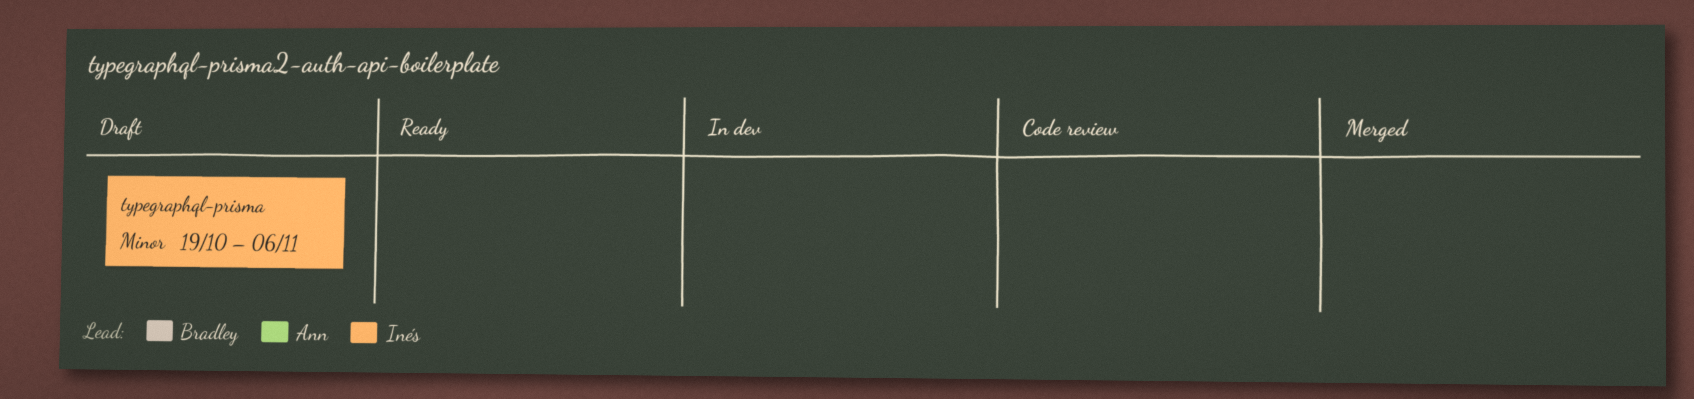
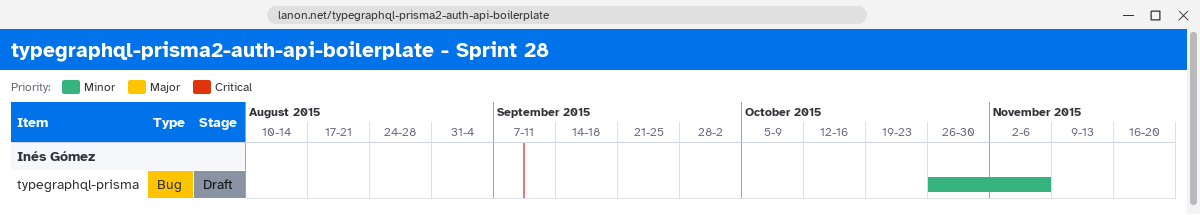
typegraphql-prisma, start: Oct 19 -> Oct 26

